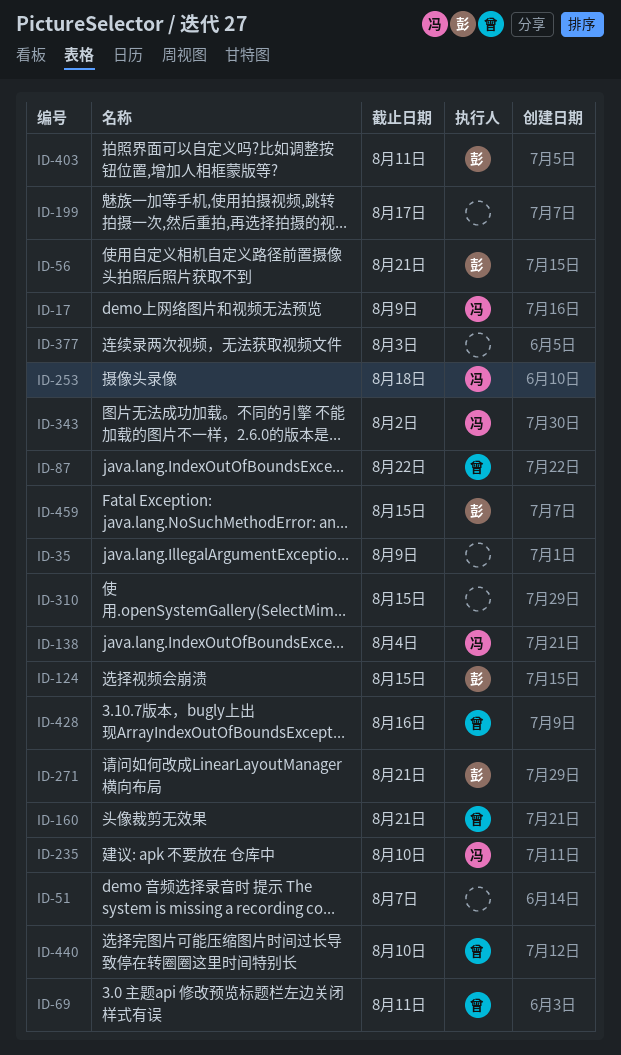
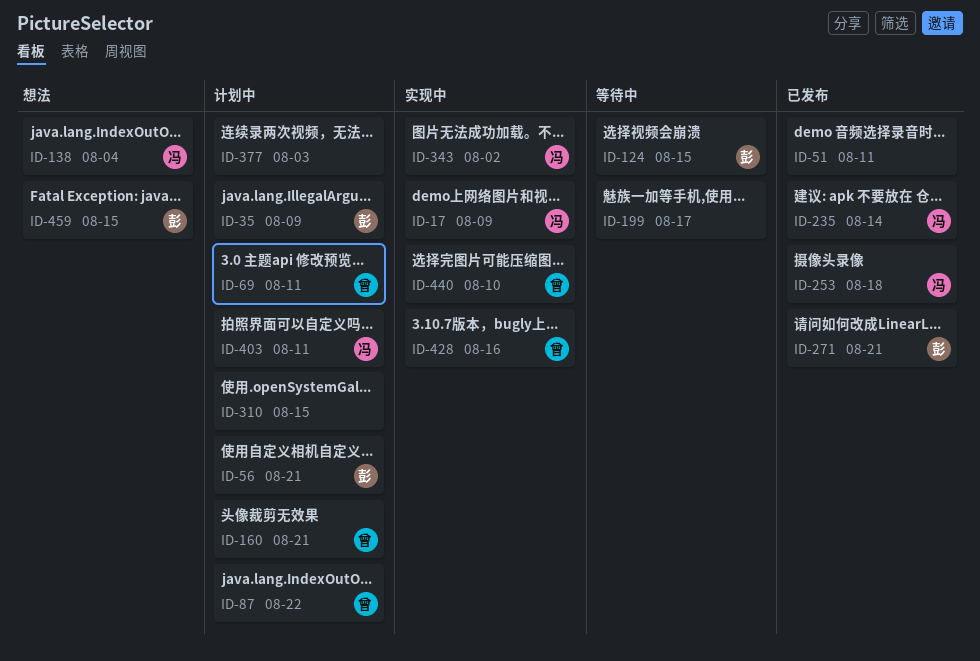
ID-35, owner: none -> 彭
ID-51, due: Aug 7 -> Aug 11
ID-235, due: Aug 10 -> Aug 14
ID-403, owner: 彭 -> 冯

